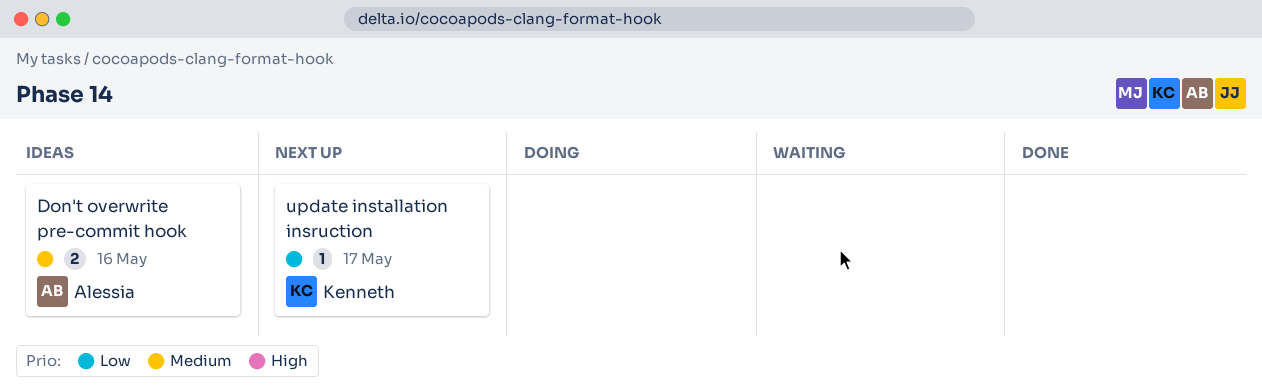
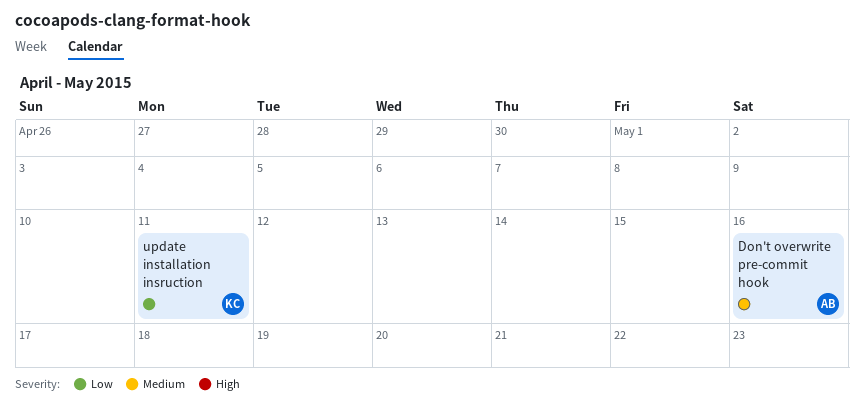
update installation insruction, due: May 17 -> May 11

